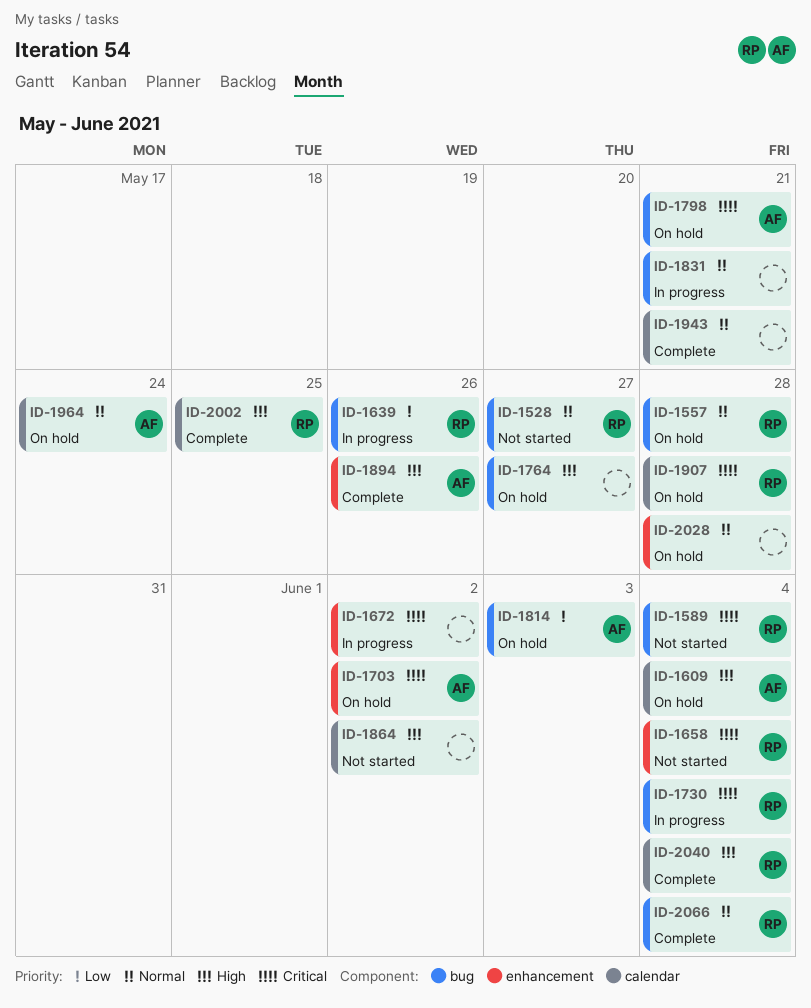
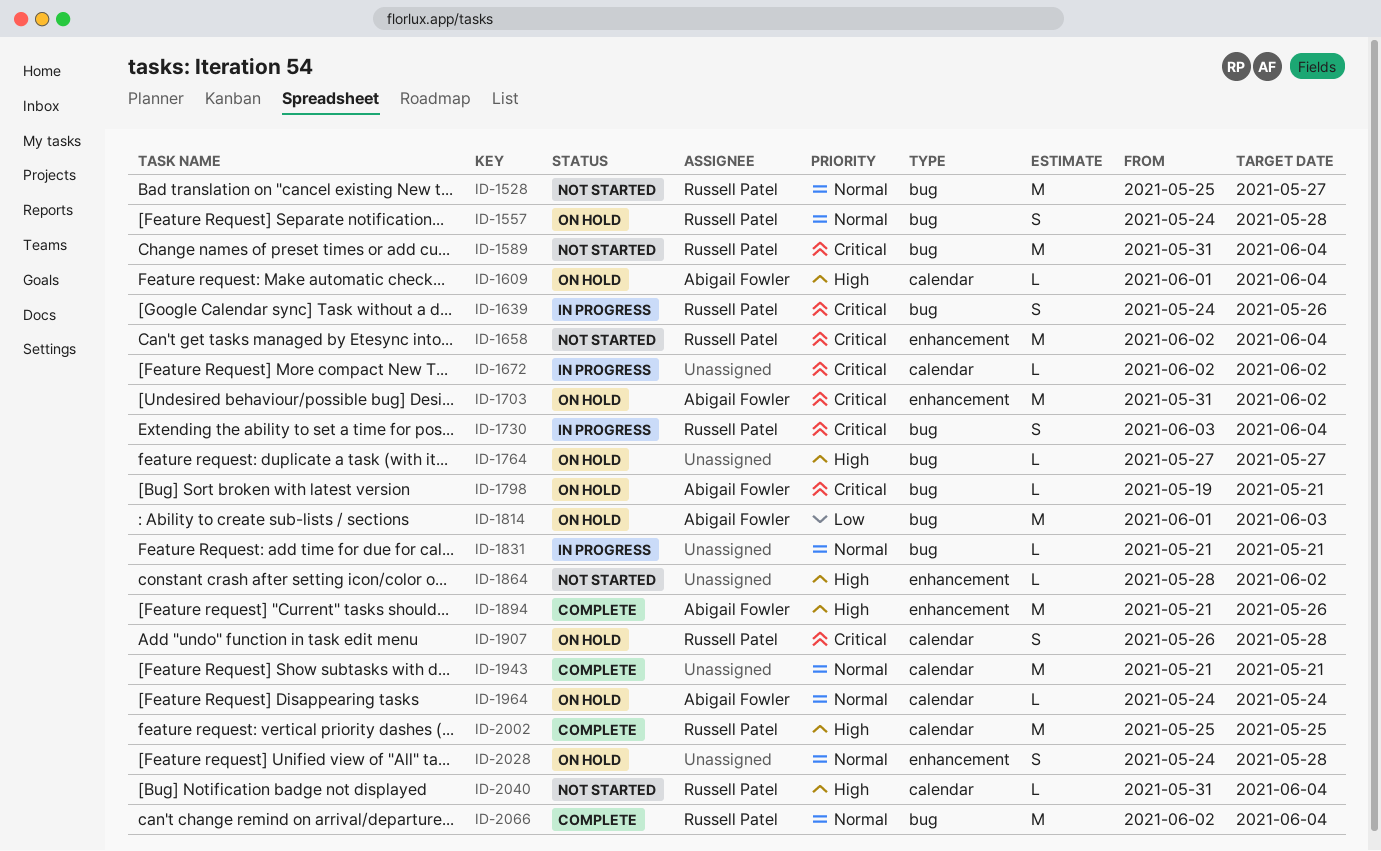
ID-1639, priority: Low -> Critical
ID-1672, label: enhancement -> calendar
ID-1864, label: calendar -> enhancement
ID-2040, status: Complete -> Not started

